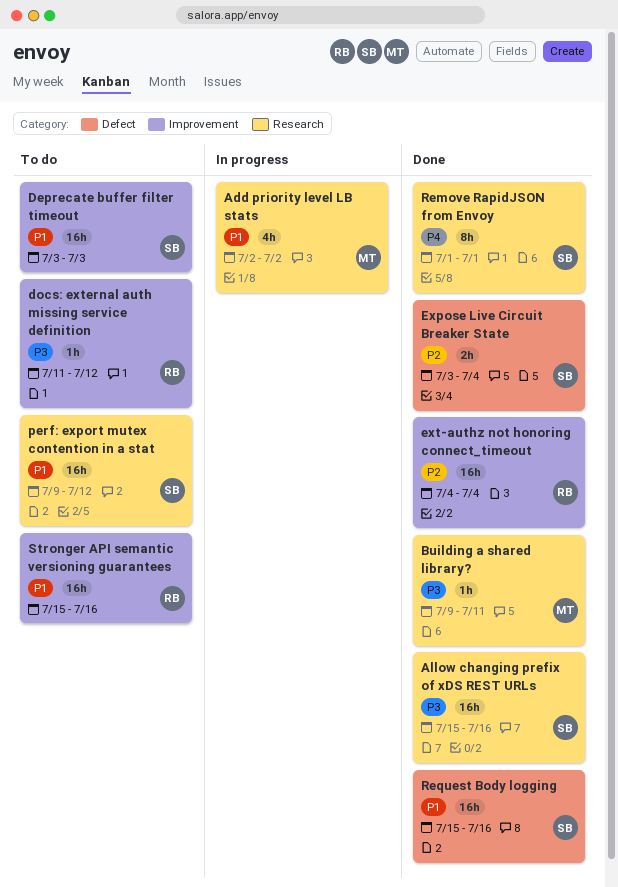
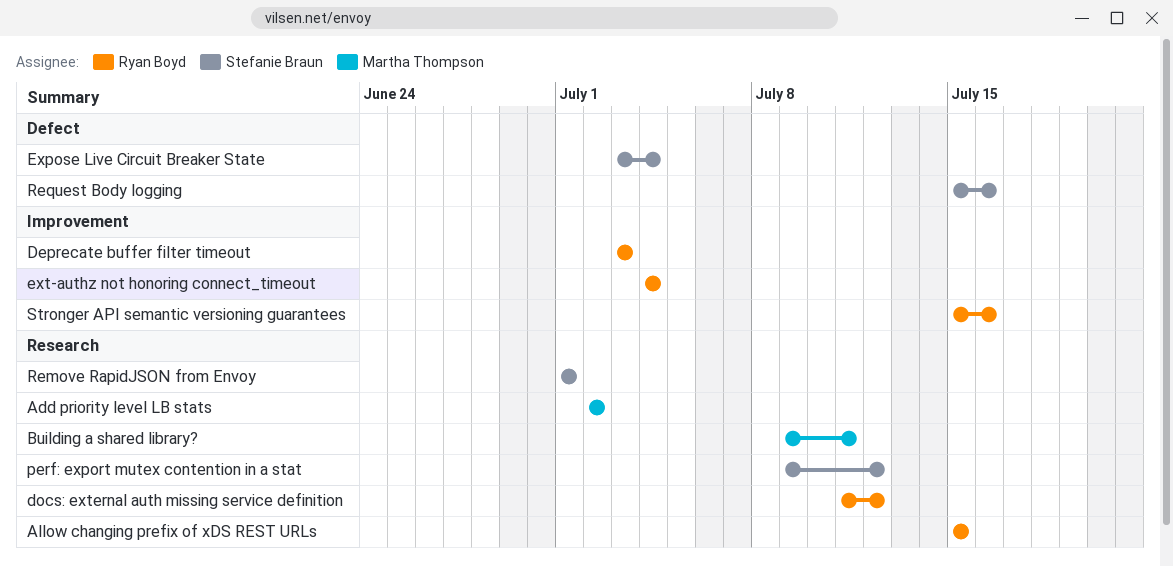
Allow changing prefix of xDS REST URLs, owner: Stefanie Braun -> Ryan Boyd
Allow changing prefix of xDS REST URLs, due: Jul 16 -> Jul 15
Deprecate buffer filter timeout, owner: Stefanie Braun -> Ryan Boyd
docs: external auth missing service definition, label: Improvement -> Research

